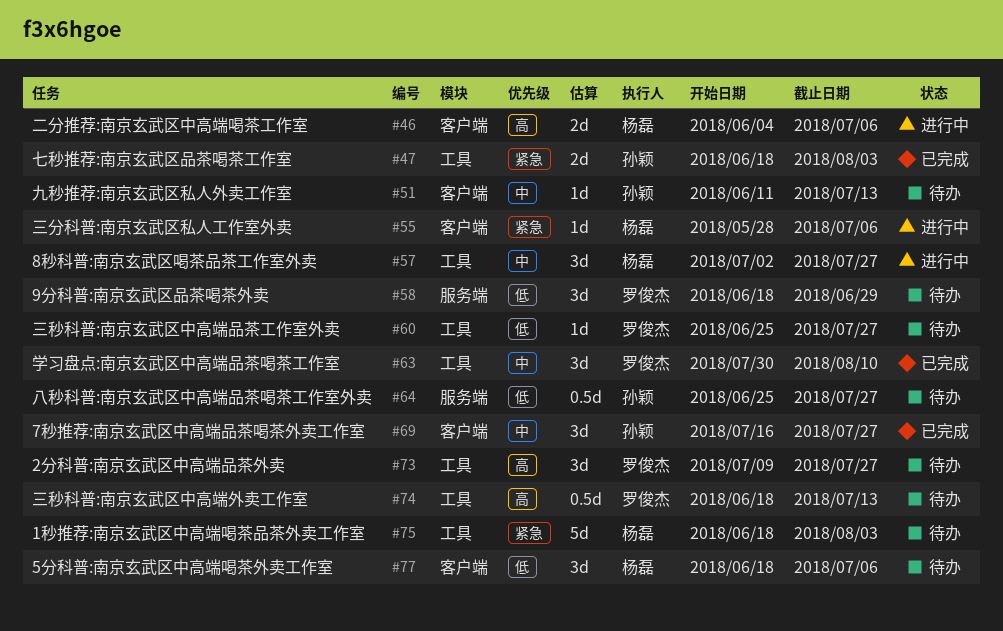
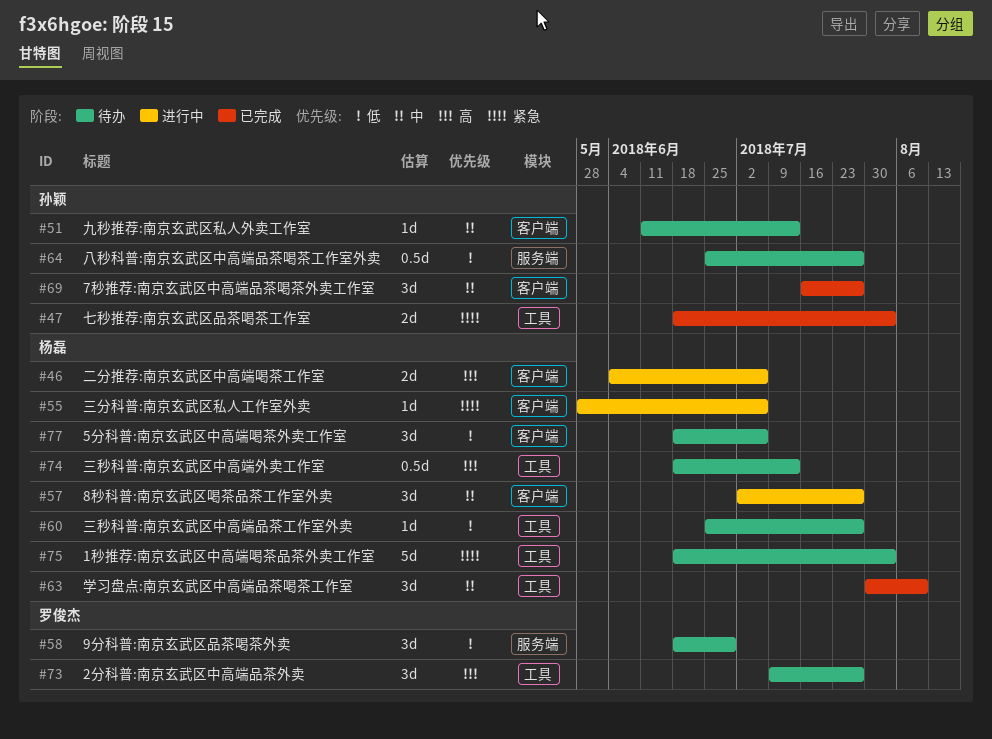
#57, label: 工具 -> 客户端
#60, owner: 罗俊杰 -> 杨磊
#63, owner: 罗俊杰 -> 杨磊
#74, owner: 罗俊杰 -> 杨磊

